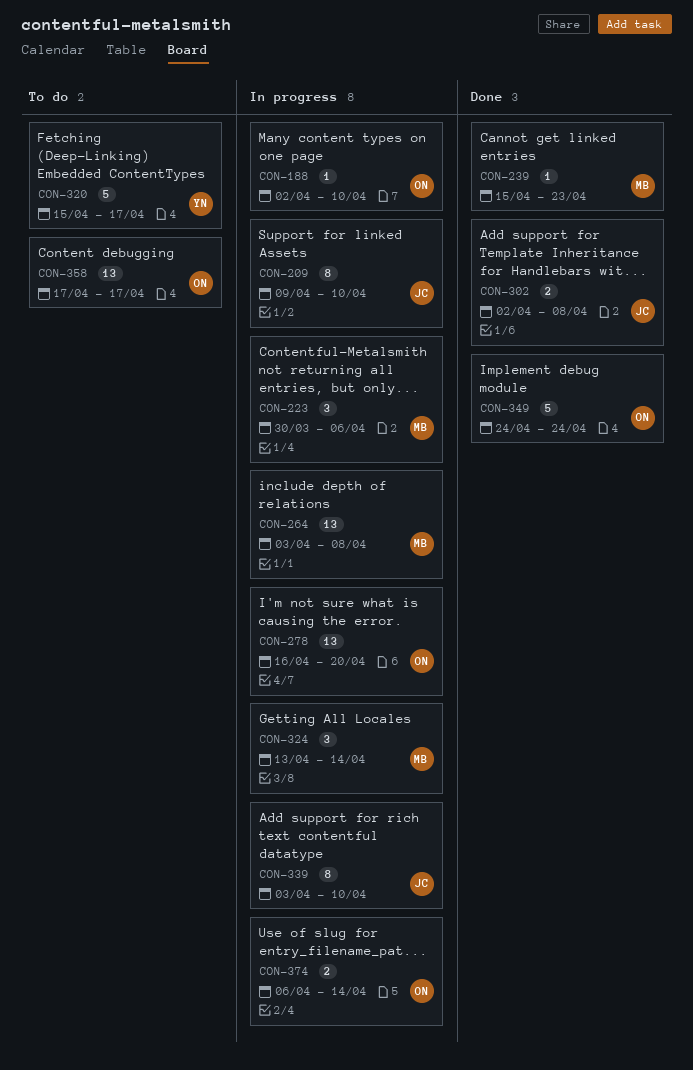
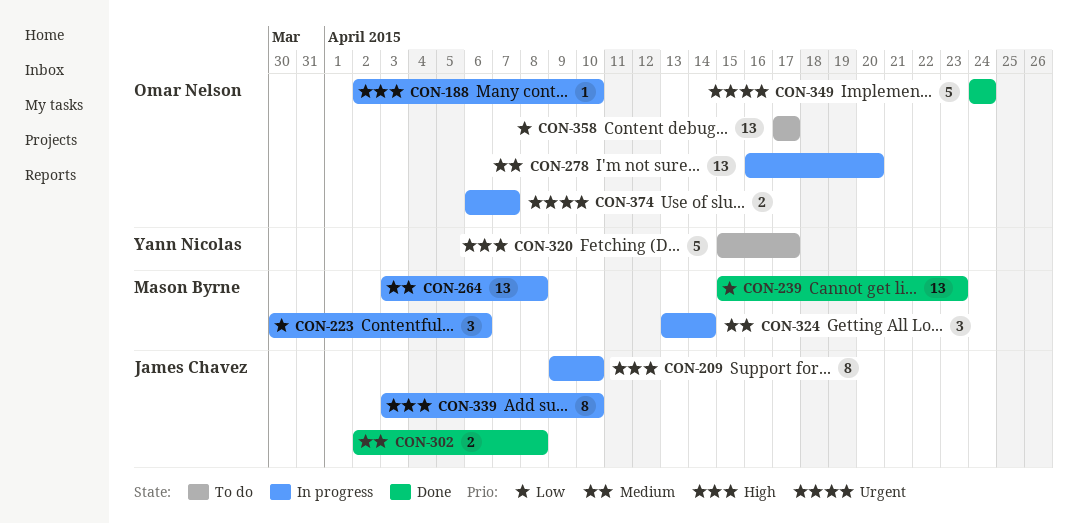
CON-239, estimate: 1 -> 13
CON-374, due: Apr 14 -> Apr 7

